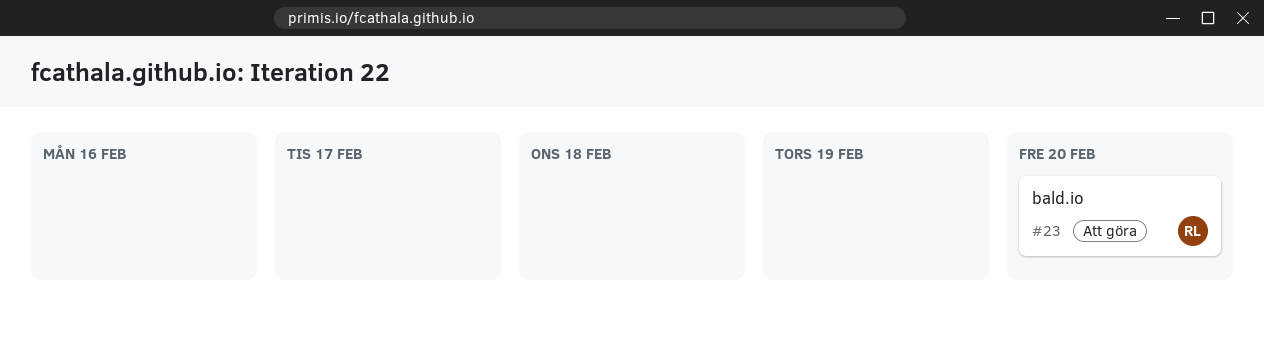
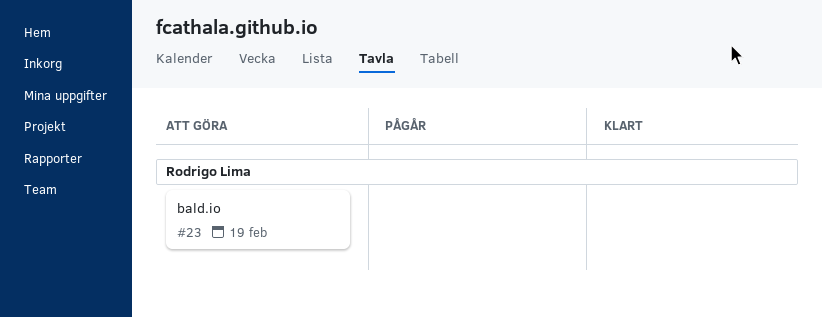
#23, due: Feb 20 -> Feb 19

